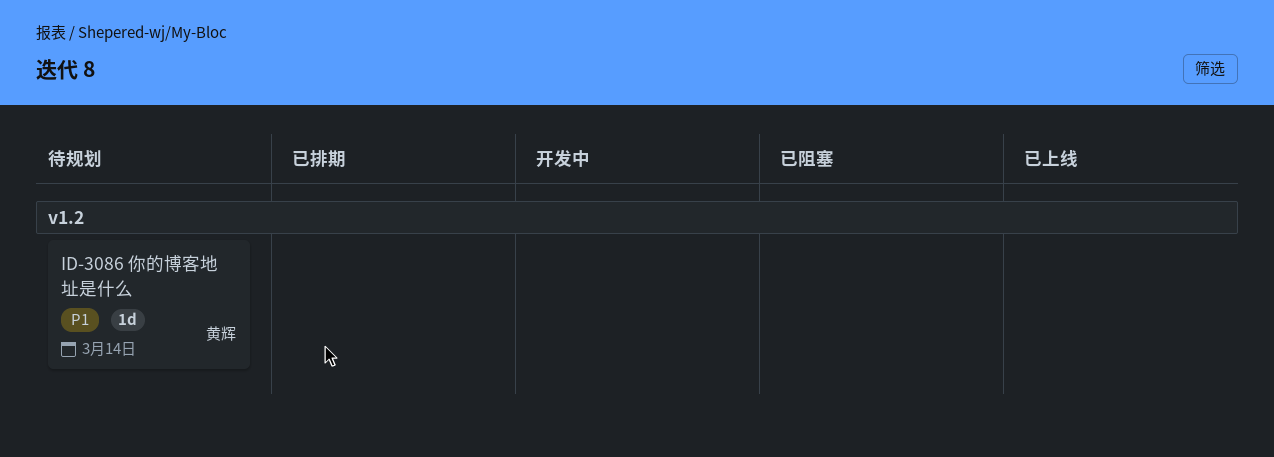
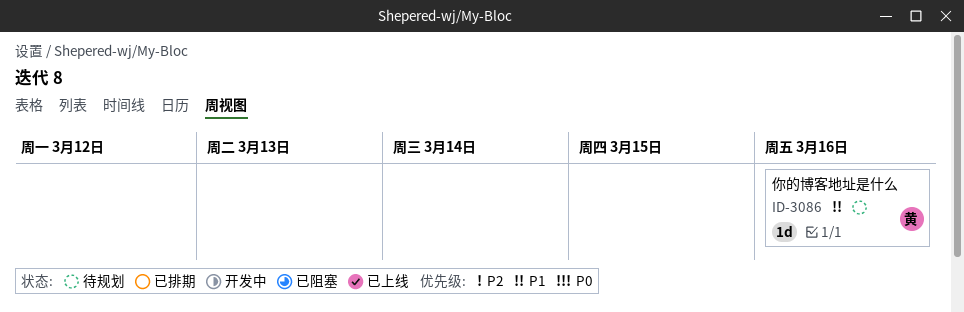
ID-3086, due: Mar 14 -> Mar 16

